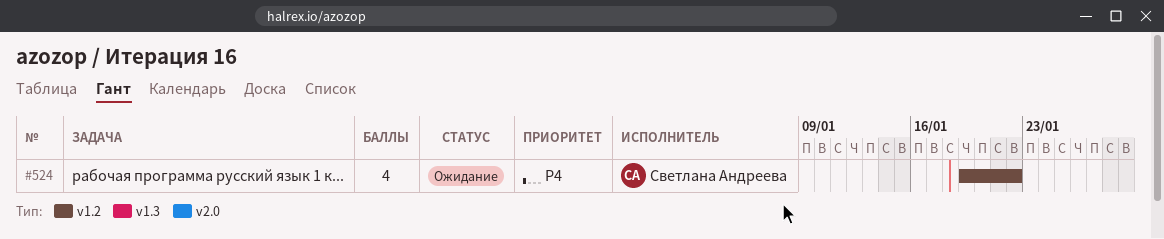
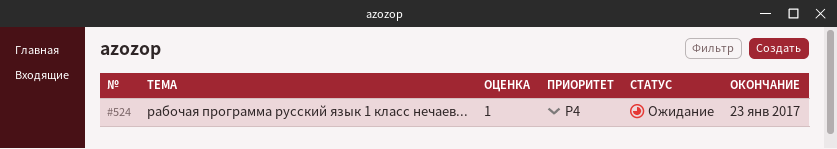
#524, estimate: 4 -> 1
#524, due: Jan 22 -> Jan 23

